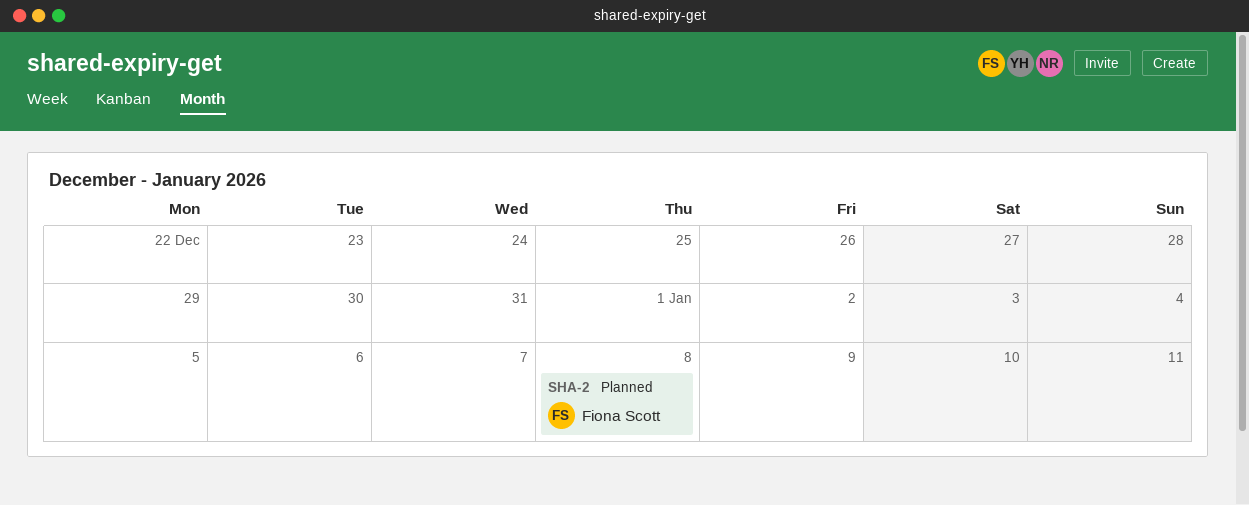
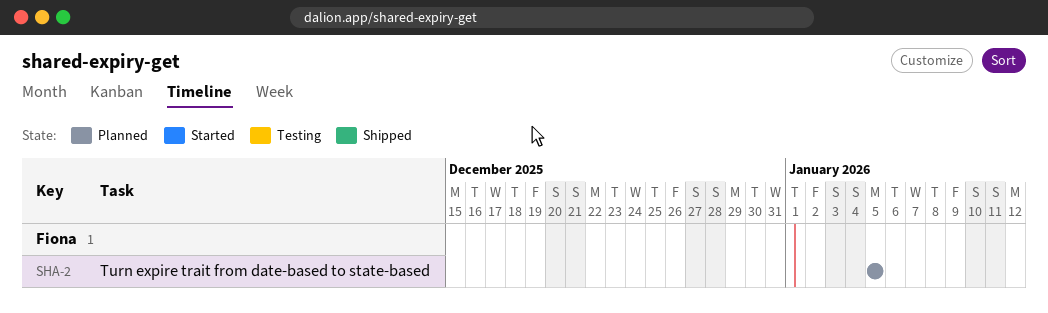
SHA-2, due: Jan 8 -> Jan 5

